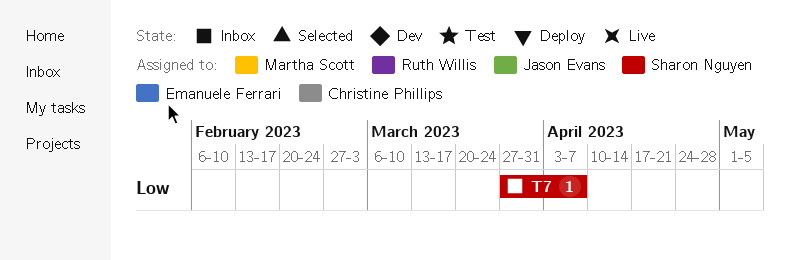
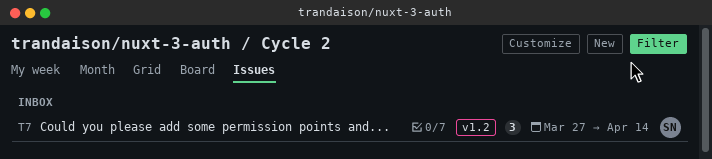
T7, estimate: 1 -> 3
T7, due: Apr 7 -> Apr 14

